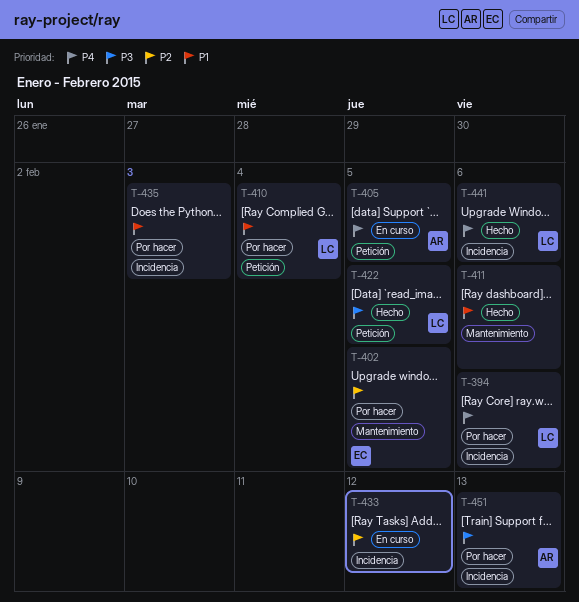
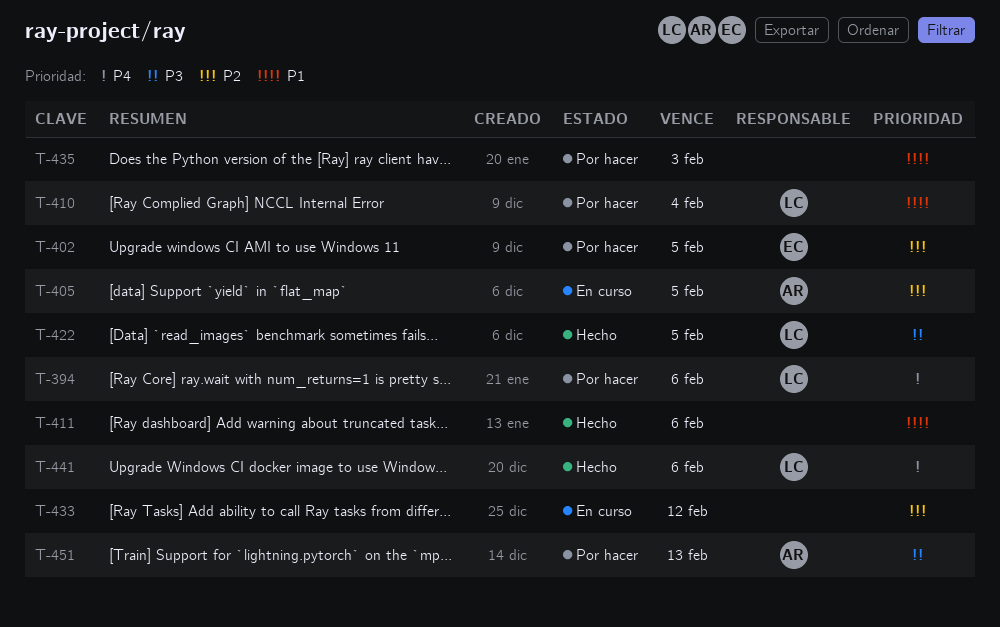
T-405, priority: P4 -> P2

